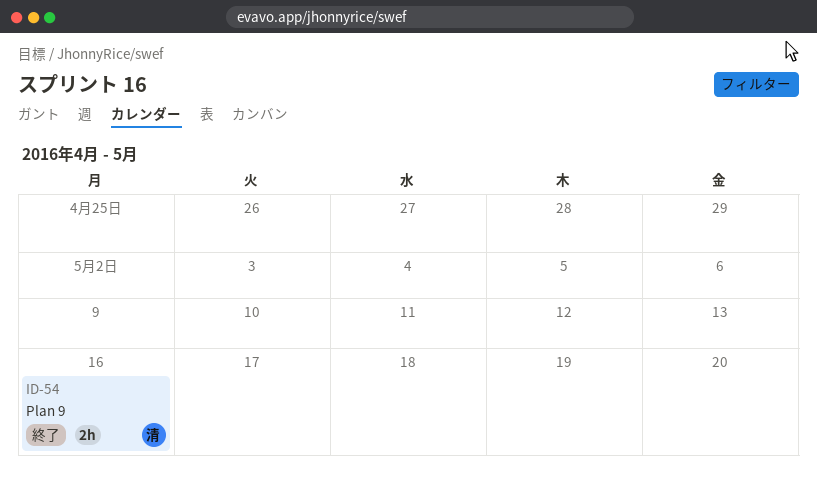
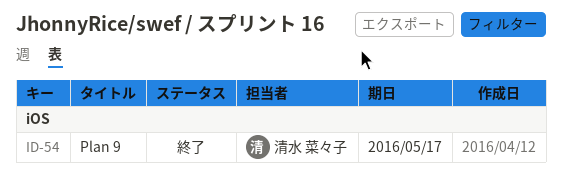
ID-54, due: May 16 -> May 17

